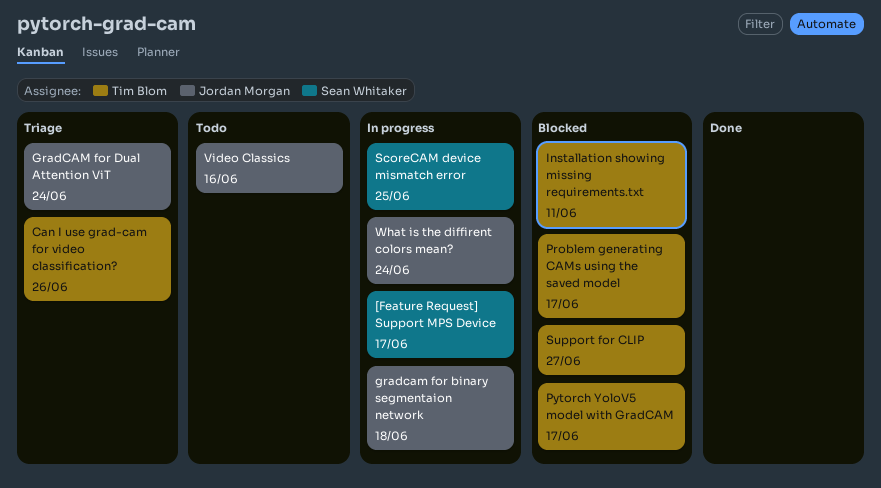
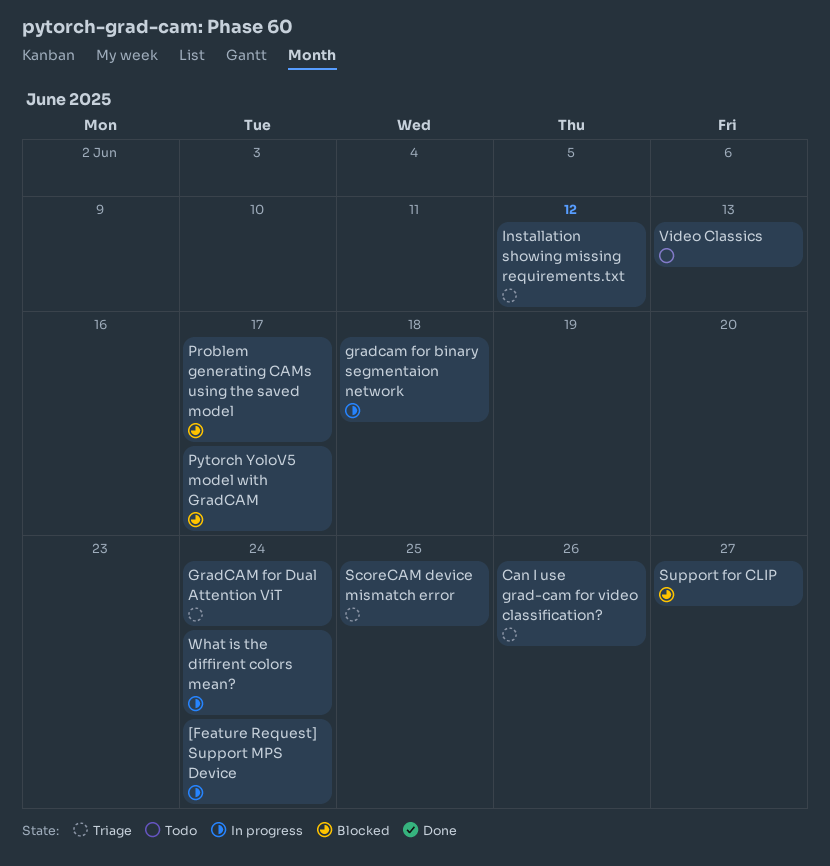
[Feature Request] Support MPS Device, due: Jun 17 -> Jun 24
Installation showing missing requirements.txt, status: Blocked -> Triage
Installation showing missing requirements.txt, due: Jun 11 -> Jun 12
ScoreCAM device mismatch error, status: In progress -> Triage
Video Classics, due: Jun 16 -> Jun 13

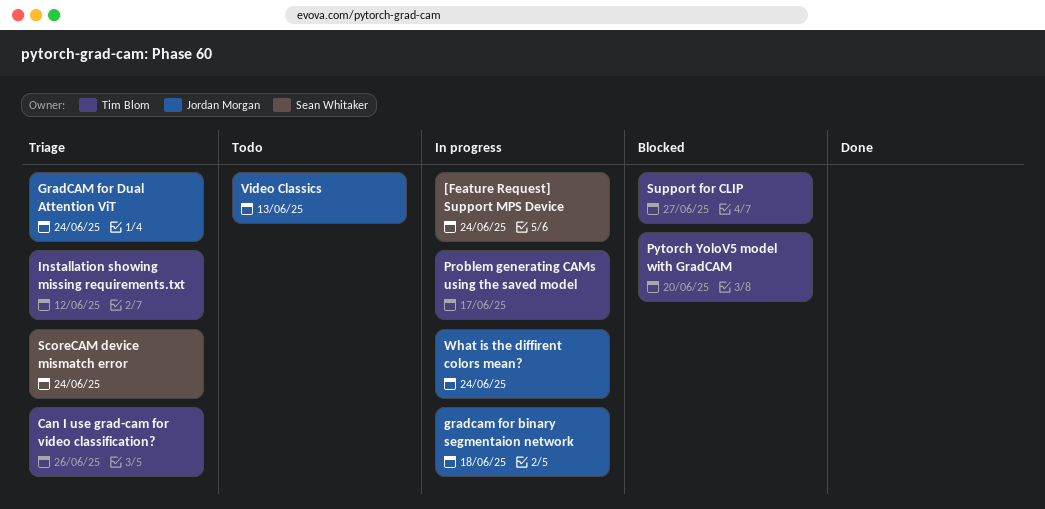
Problem generating CAMs using the saved model, status: Blocked -> In progress
Pytorch YoloV5 model with GradCAM, due: Jun 17 -> Jun 20
ScoreCAM device mismatch error, due: Jun 25 -> Jun 24

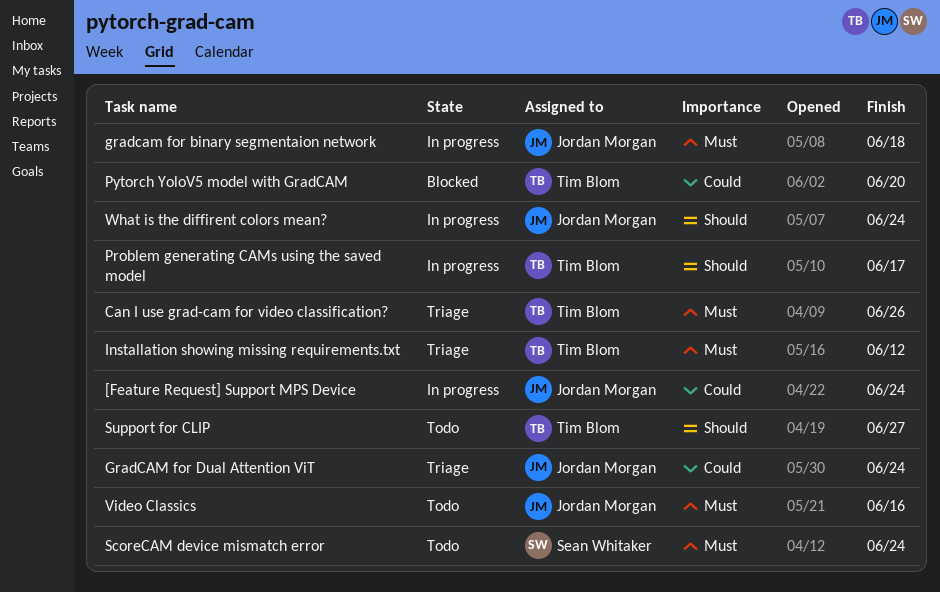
[Feature Request] Support MPS Device, owner: Sean Whitaker -> Jordan Morgan
ScoreCAM device mismatch error, status: Triage -> Todo
Support for CLIP, status: Blocked -> Todo
Video Classics, due: Jun 13 -> Jun 16

